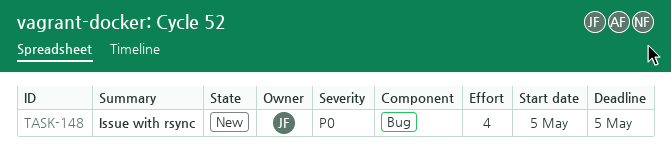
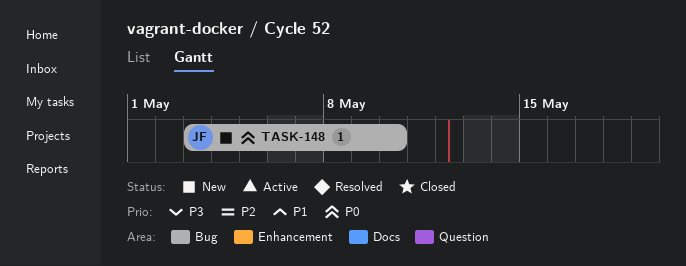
TASK-148, estimate: 4 -> 1
TASK-148, start: May 5 -> May 3
TASK-148, due: May 5 -> May 10

